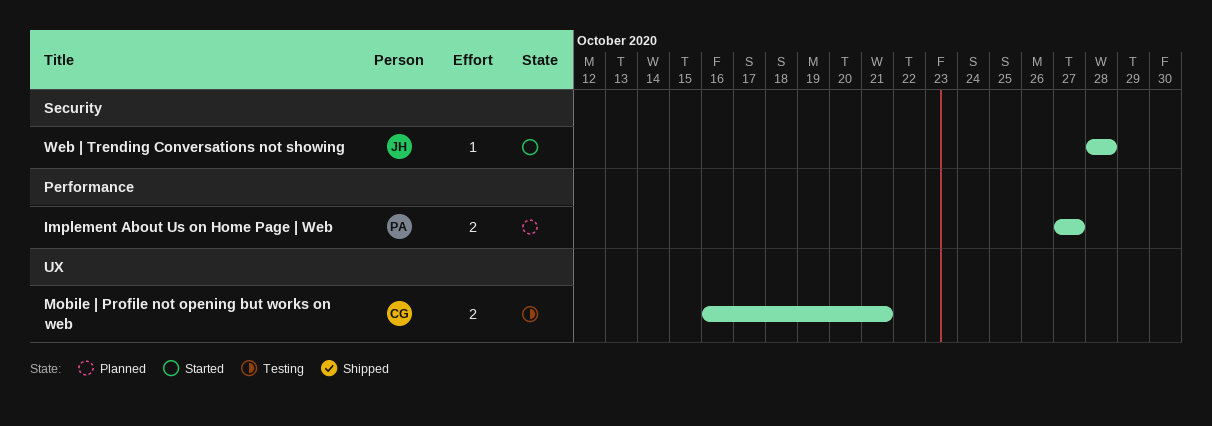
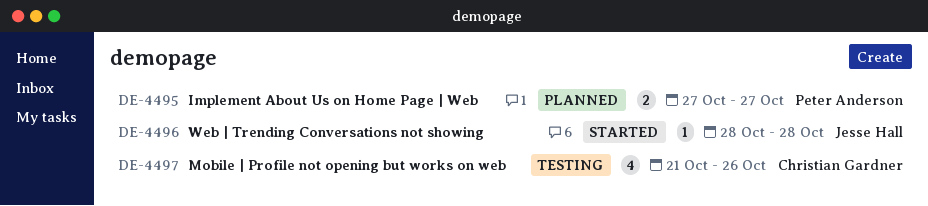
Mobile | Profile not opening but works on web, estimate: 2 -> 4
Mobile | Profile not opening but works on web, start: Oct 16 -> Oct 21
Mobile | Profile not opening but works on web, due: Oct 21 -> Oct 26

